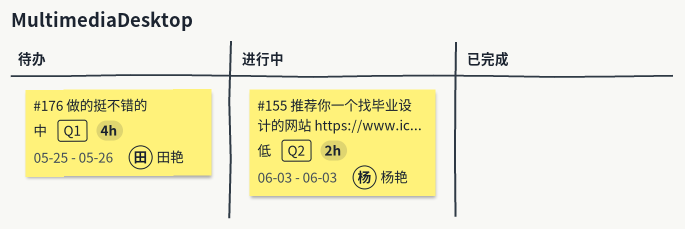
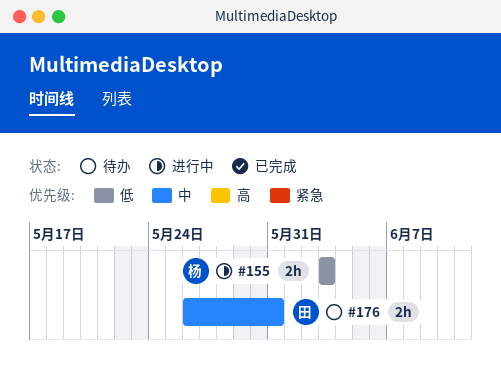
#176, estimate: 4h -> 2h
#176, start: May 25 -> May 26
#176, due: May 26 -> May 31

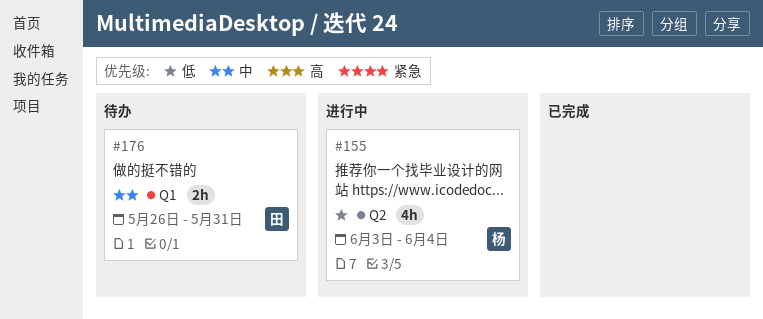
#155, estimate: 2h -> 4h
#155, due: Jun 3 -> Jun 4

